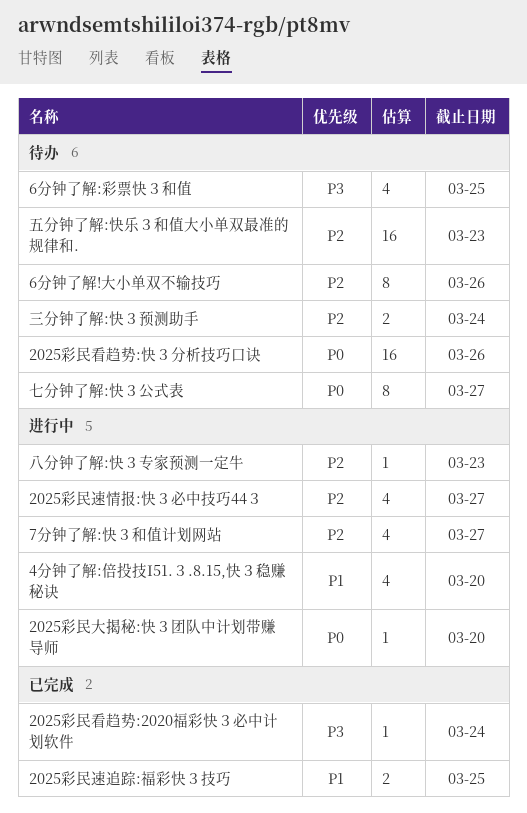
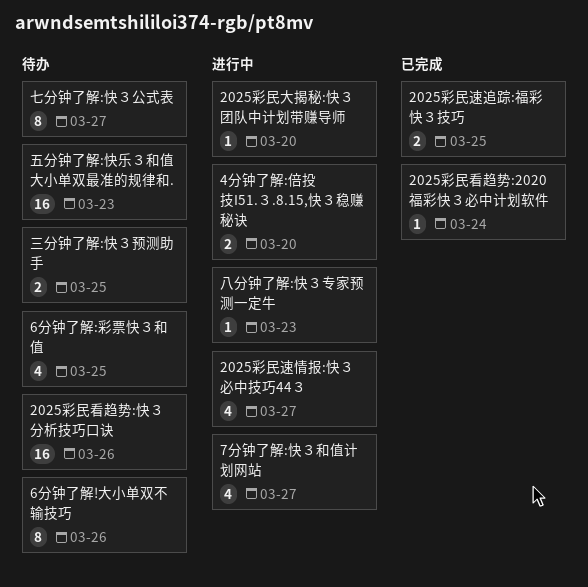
4分钟了解:倍投技I51.３.8.15,快３稳赚秘诀, estimate: 4 -> 2
三分钟了解:快３预测助手, due: Mar 24 -> Mar 25

